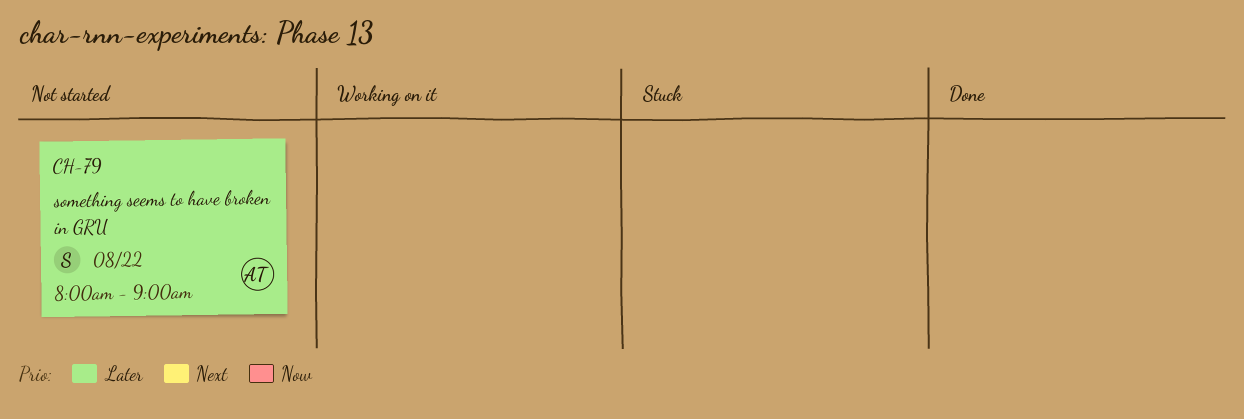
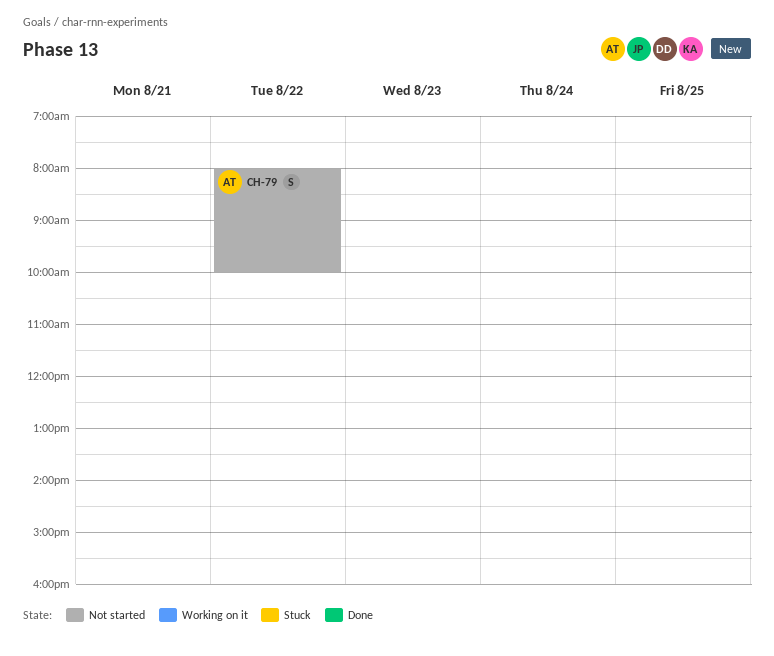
CH-79, ends: 09:00 -> 10:00

